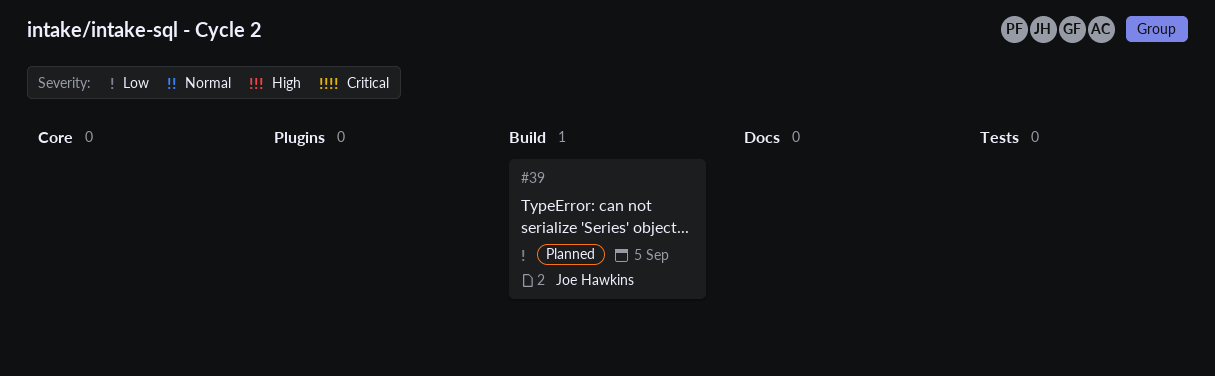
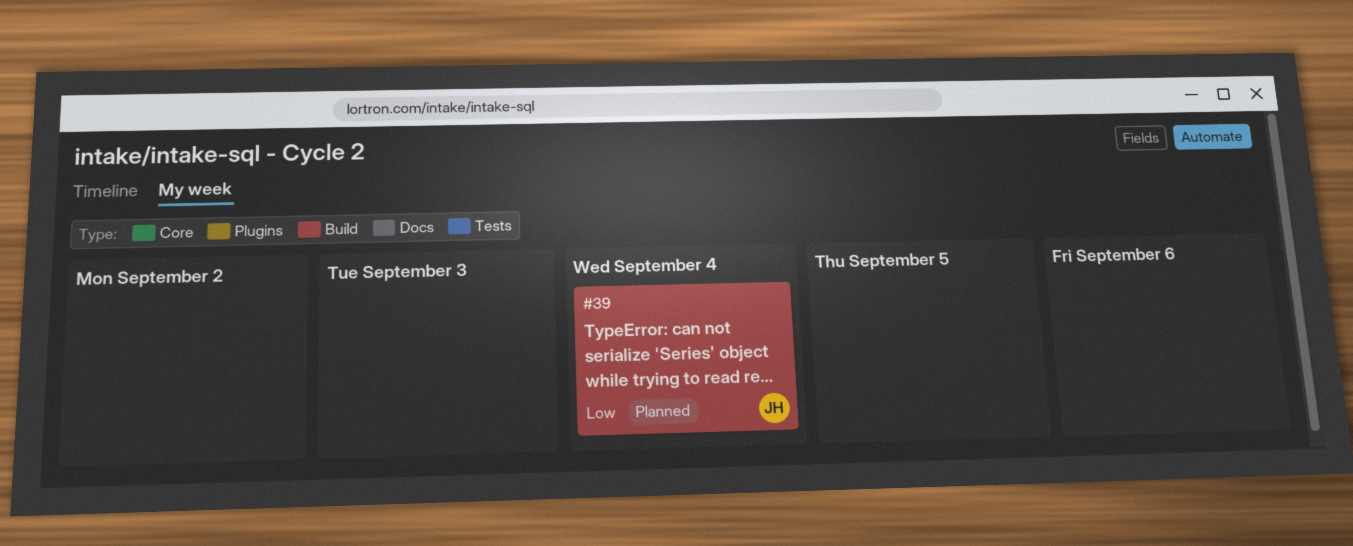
#39, due: Sep 5 -> Sep 4

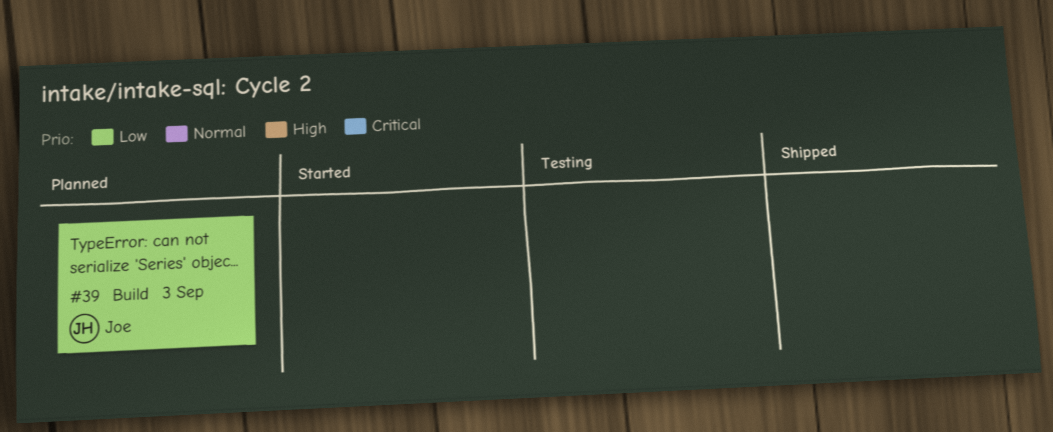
#39, due: Sep 4 -> Sep 3

